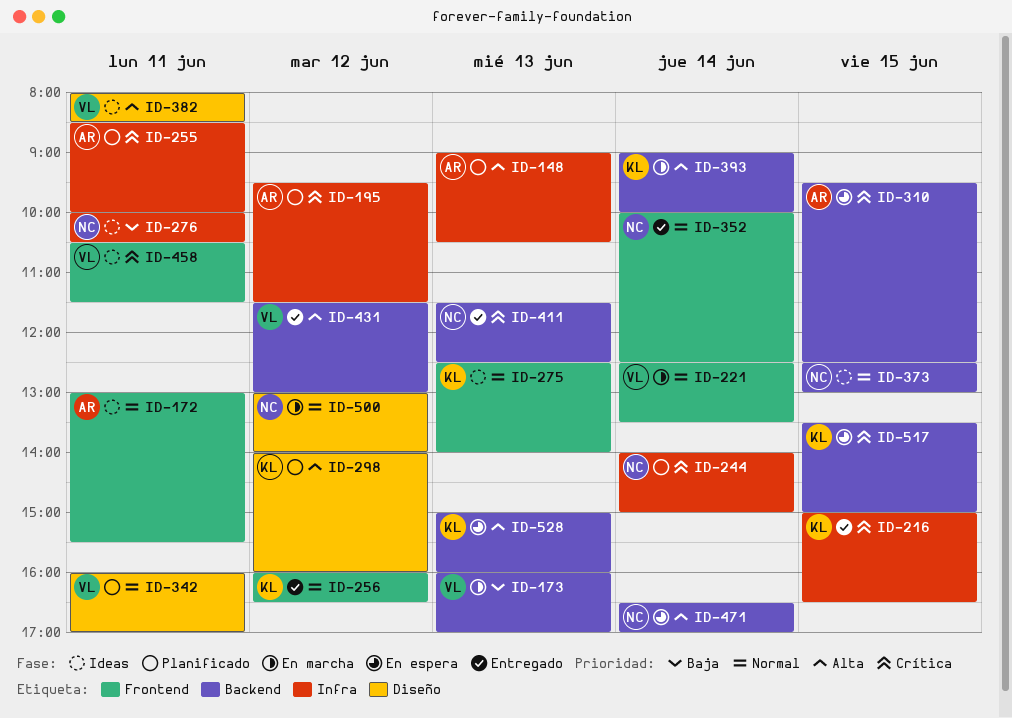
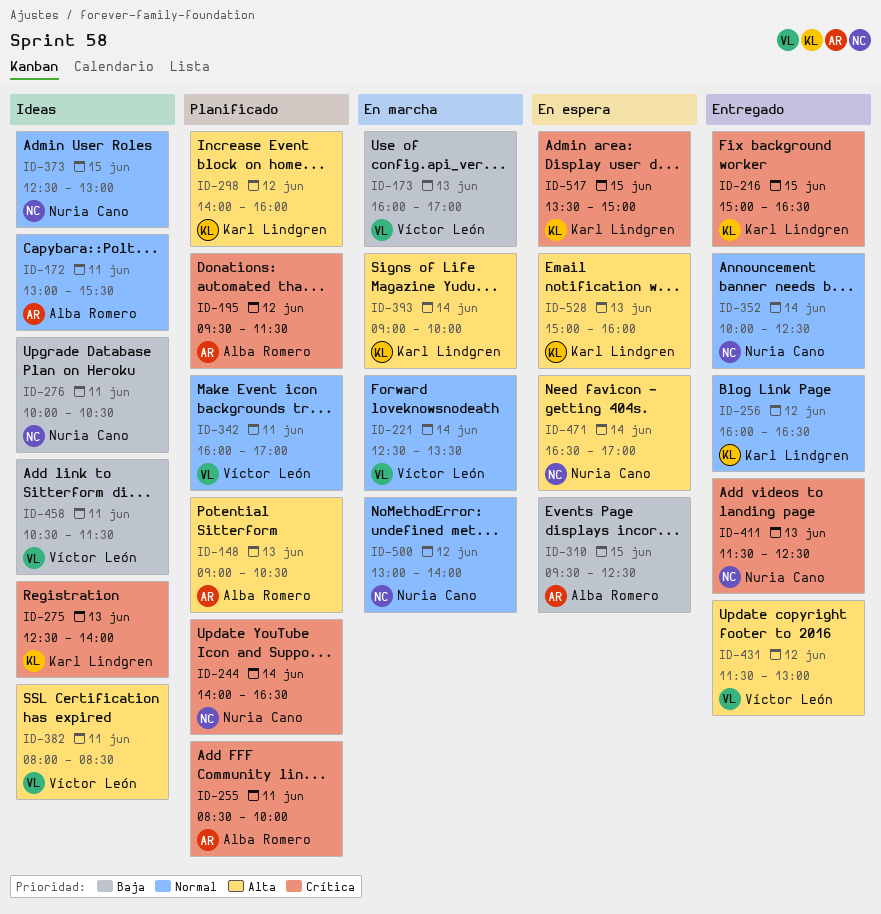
ID-244, ends: 15:00 -> 16:30
ID-275, priority: Normal -> Crítica
ID-310, priority: Crítica -> Baja
ID-458, priority: Crítica -> Baja

